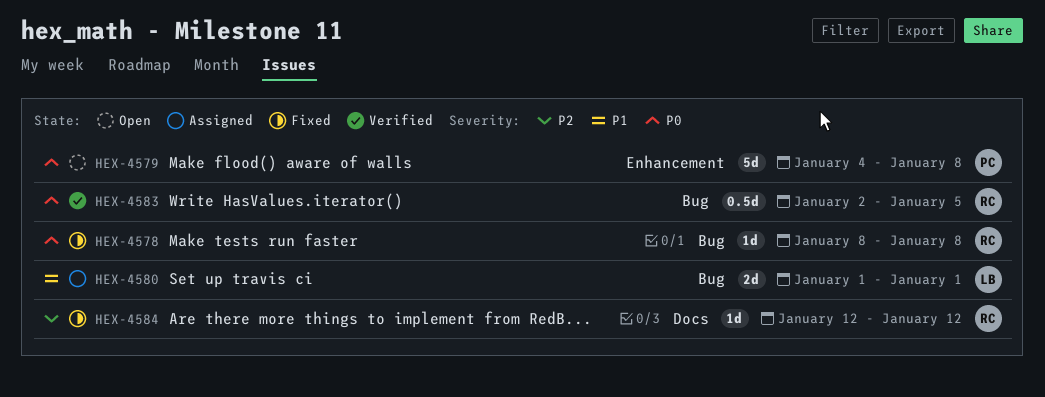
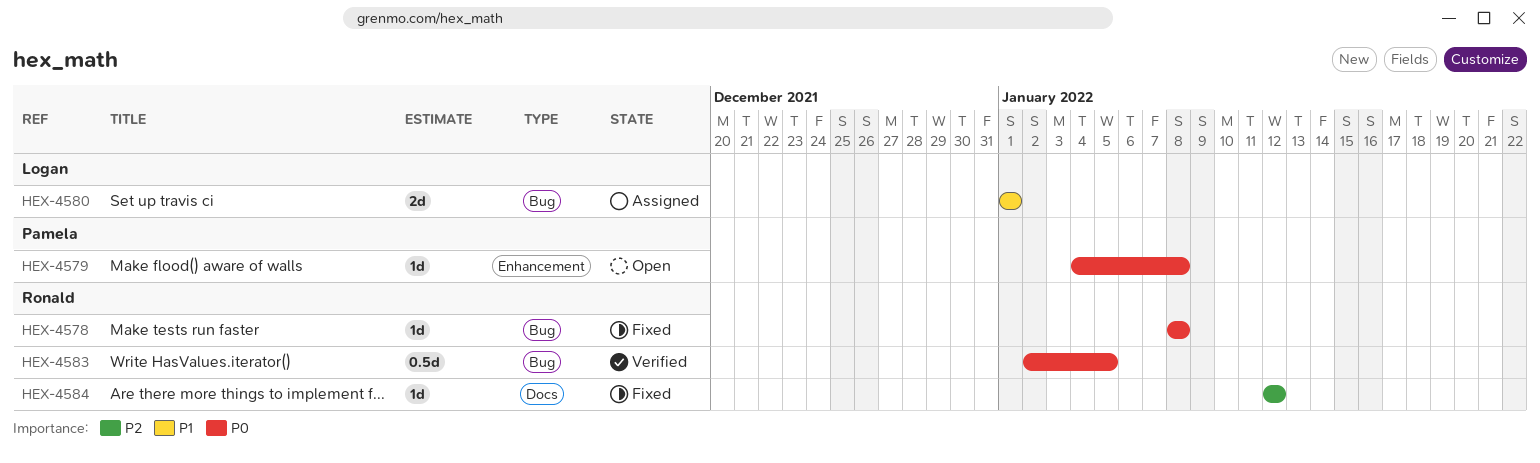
HEX-4579, estimate: 5d -> 1d

